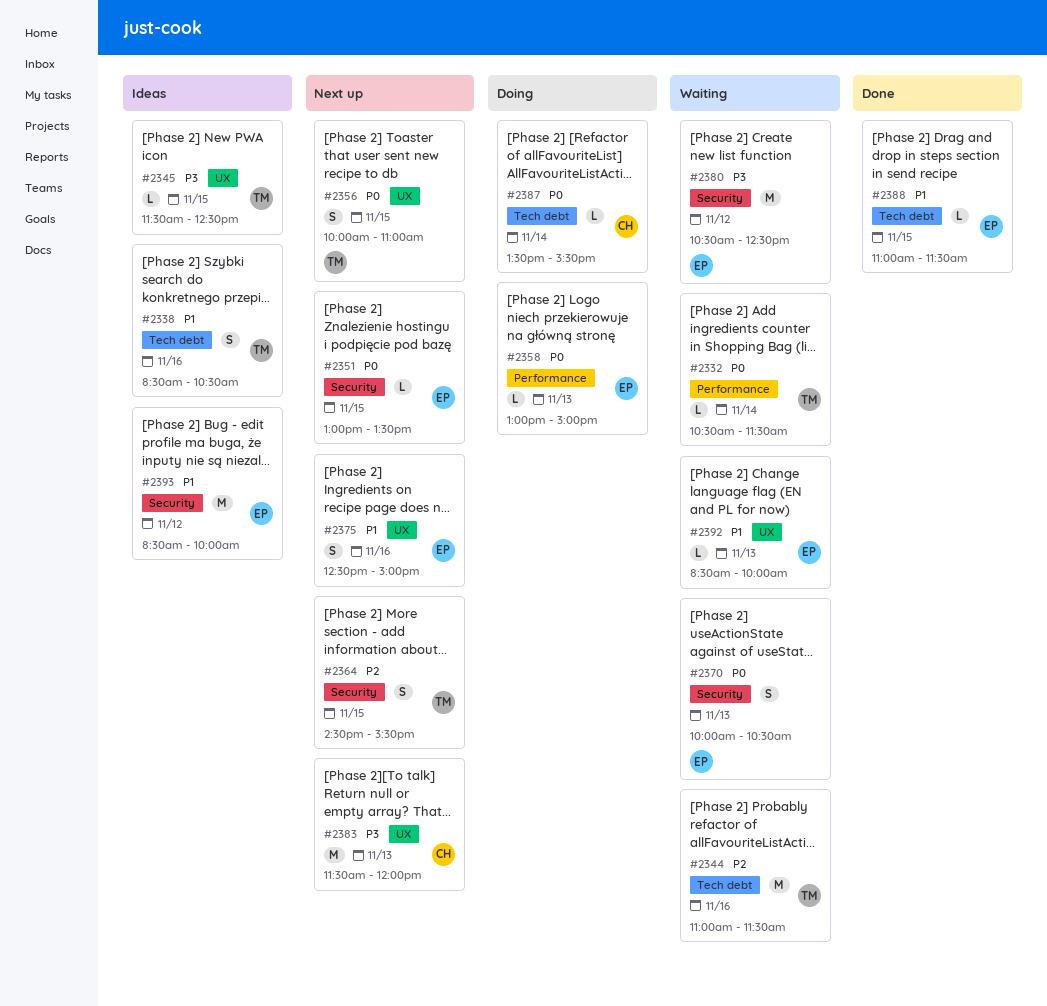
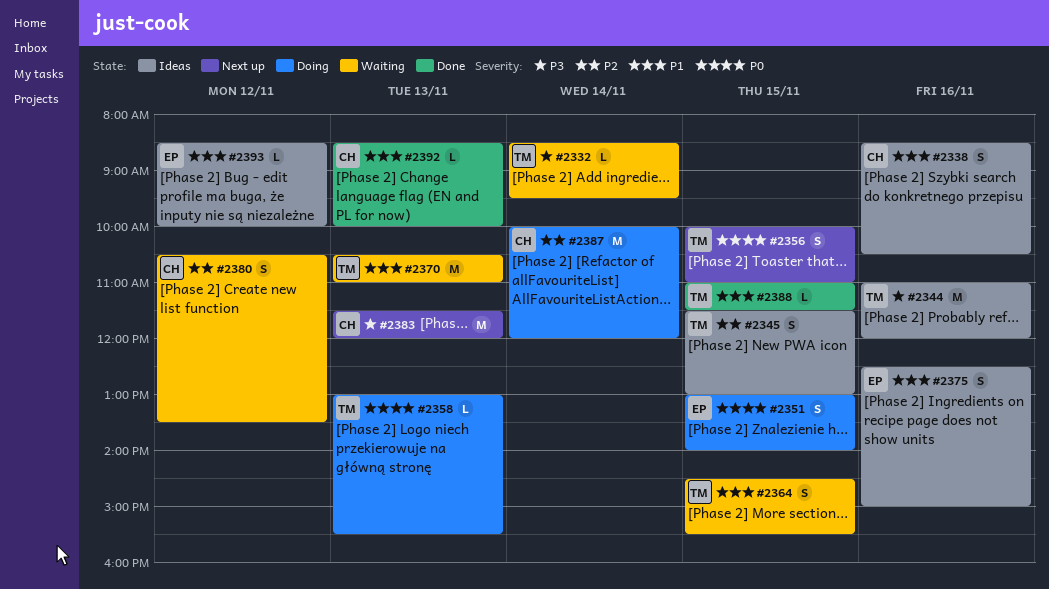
#2332, priority: P0 -> P3
#2332, begins: 10:30 -> 08:30
#2332, ends: 11:30 -> 09:30
#2338, owner: TM -> CH
#2344, status: Waiting -> Ideas
#2344, priority: P2 -> P3
#2344, ends: 11:30 -> 12:00
#2345, priority: P3 -> P2
#2345, estimate: L -> S
#2345, ends: 12:30 -> 13:00
#2351, status: Next up -> Doing
#2351, estimate: L -> S
#2351, ends: 13:30 -> 14:00
#2358, owner: EP -> TM
#2358, ends: 15:00 -> 15:30
#2364, status: Next up -> Waiting
#2364, priority: P2 -> P1
#2370, owner: EP -> TM
#2370, priority: P0 -> P1
#2370, estimate: S -> M
#2370, begins: 10:00 -> 10:30
#2370, ends: 10:30 -> 11:00
#2375, status: Next up -> Ideas
#2380, owner: EP -> CH
#2380, priority: P3 -> P2
#2380, estimate: M -> S
#2380, ends: 12:30 -> 13:30
#2387, priority: P0 -> P2
#2387, estimate: L -> M
#2387, begins: 13:30 -> 10:00
#2387, ends: 15:30 -> 12:00
#2388, owner: EP -> TM
#2392, status: Waiting -> Done
#2392, owner: EP -> CH
#2393, estimate: M -> L

